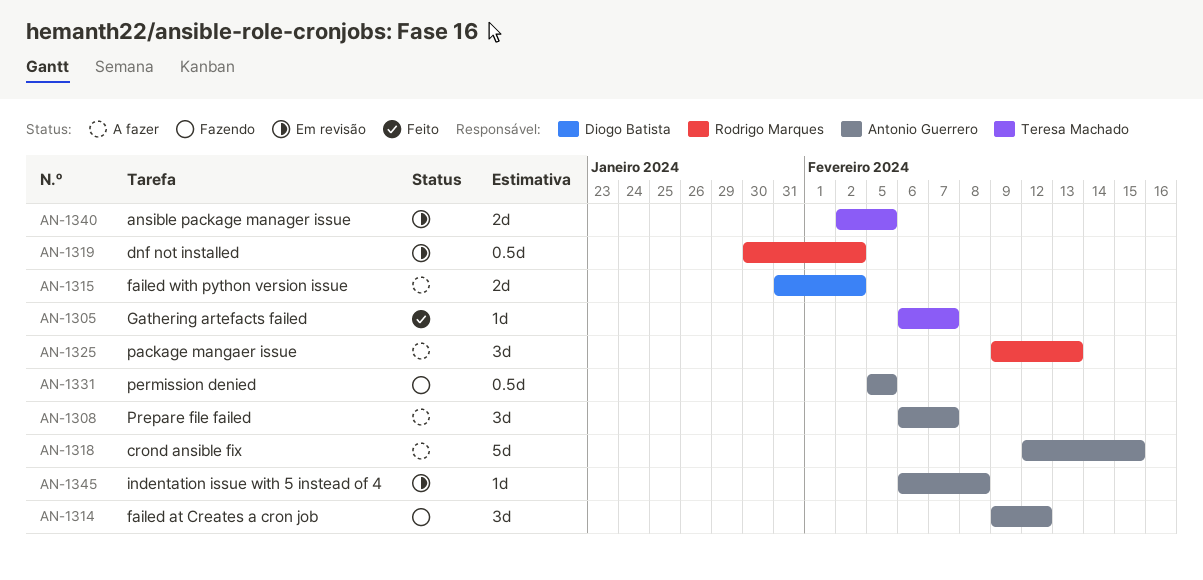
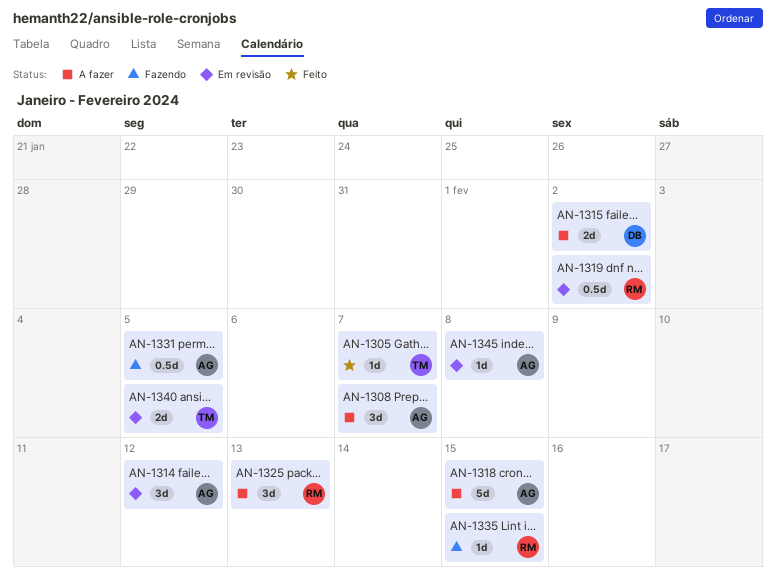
AN-1314, status: Fazendo -> Em revisão
AN-1335: none -> present

